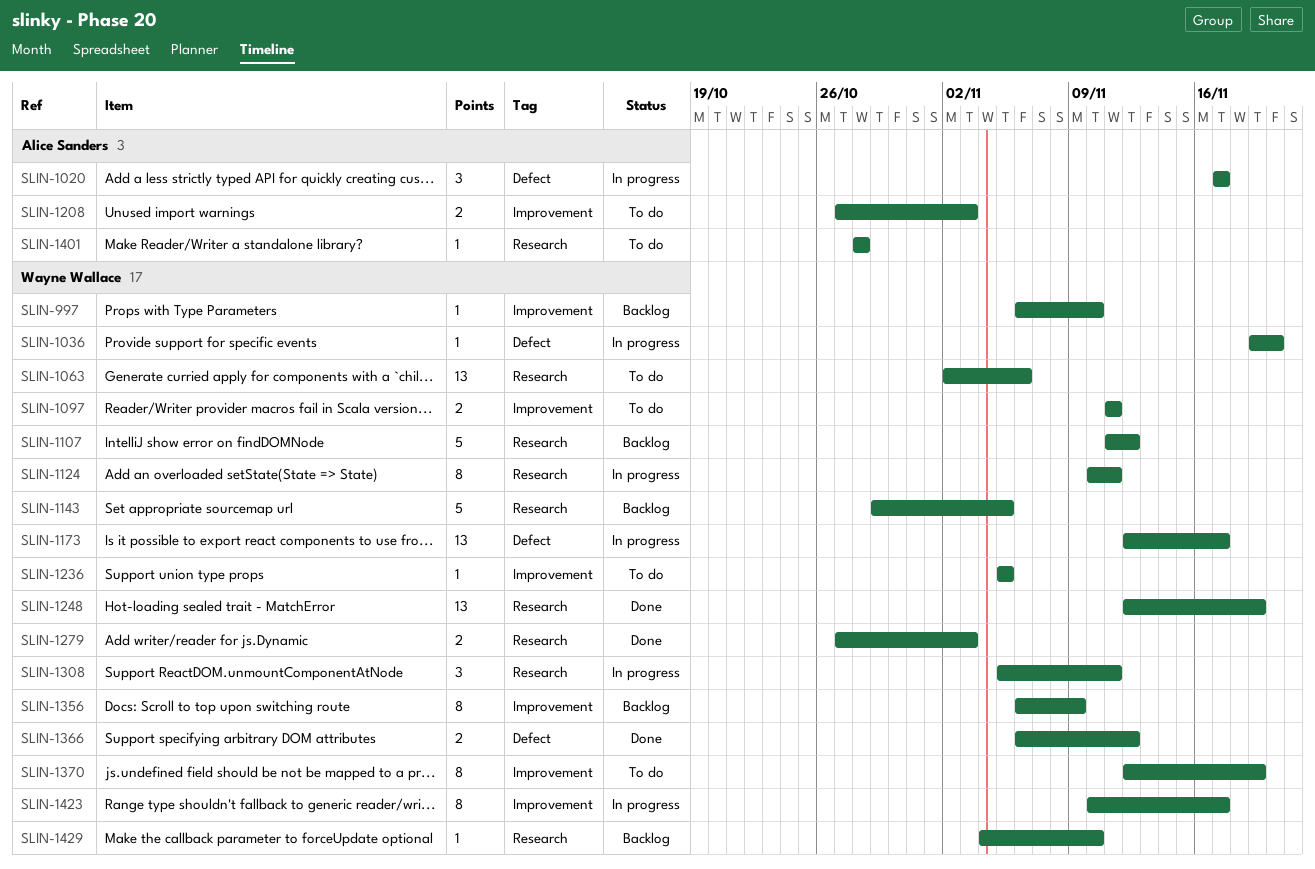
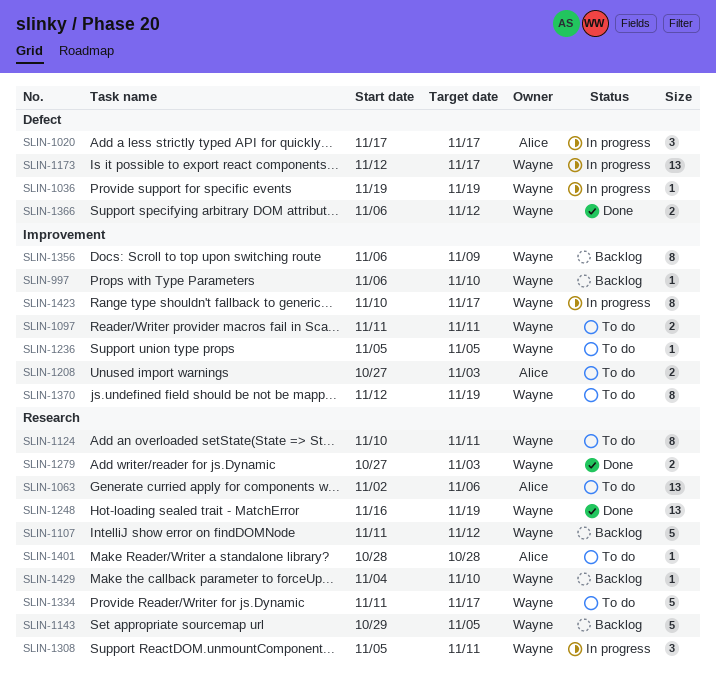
SLIN-1036, due: Nov 20 -> Nov 19
SLIN-1063, owner: Wayne Wallace -> Alice Sanders
SLIN-1124, status: In progress -> To do
SLIN-1248, start: Nov 12 -> Nov 16
SLIN-1334: none -> present

